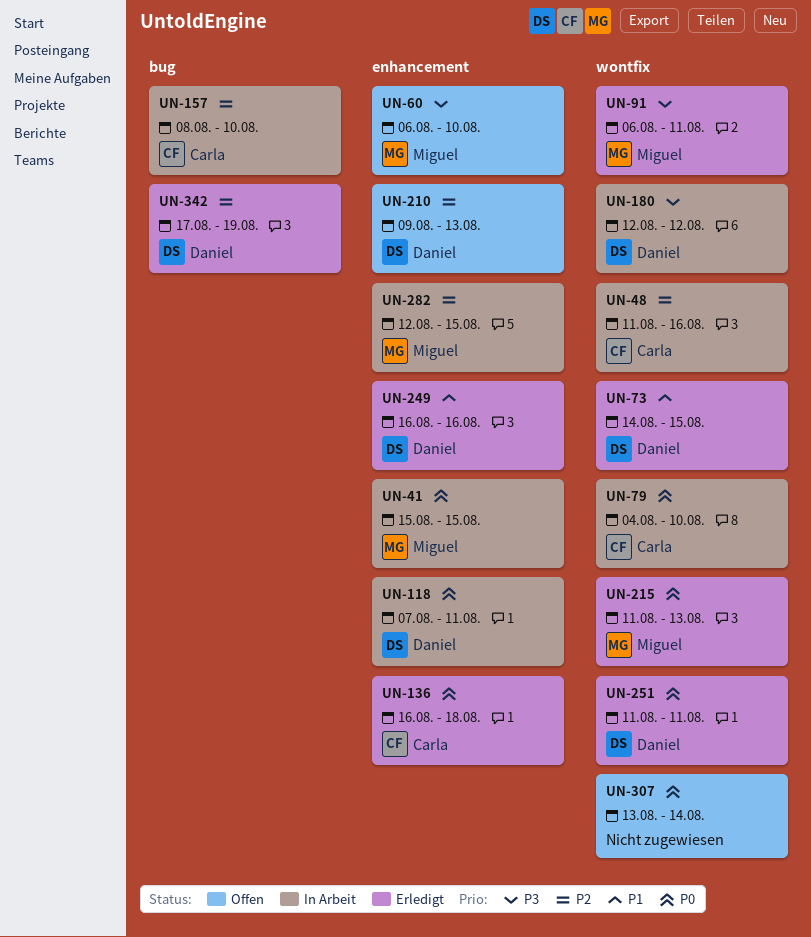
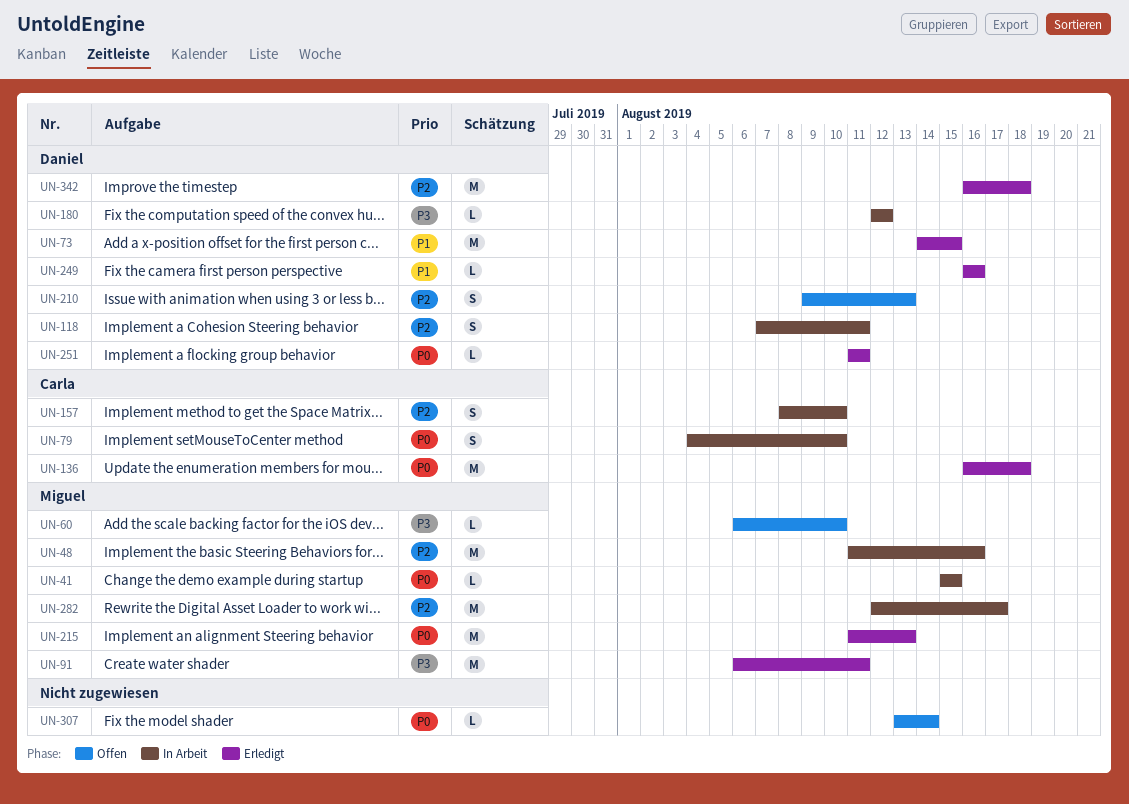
UN-48, owner: Carla -> Miguel
UN-118, priority: P0 -> P2
UN-282, due: Aug 15 -> Aug 17
UN-342, start: Aug 17 -> Aug 16
UN-342, due: Aug 19 -> Aug 18

